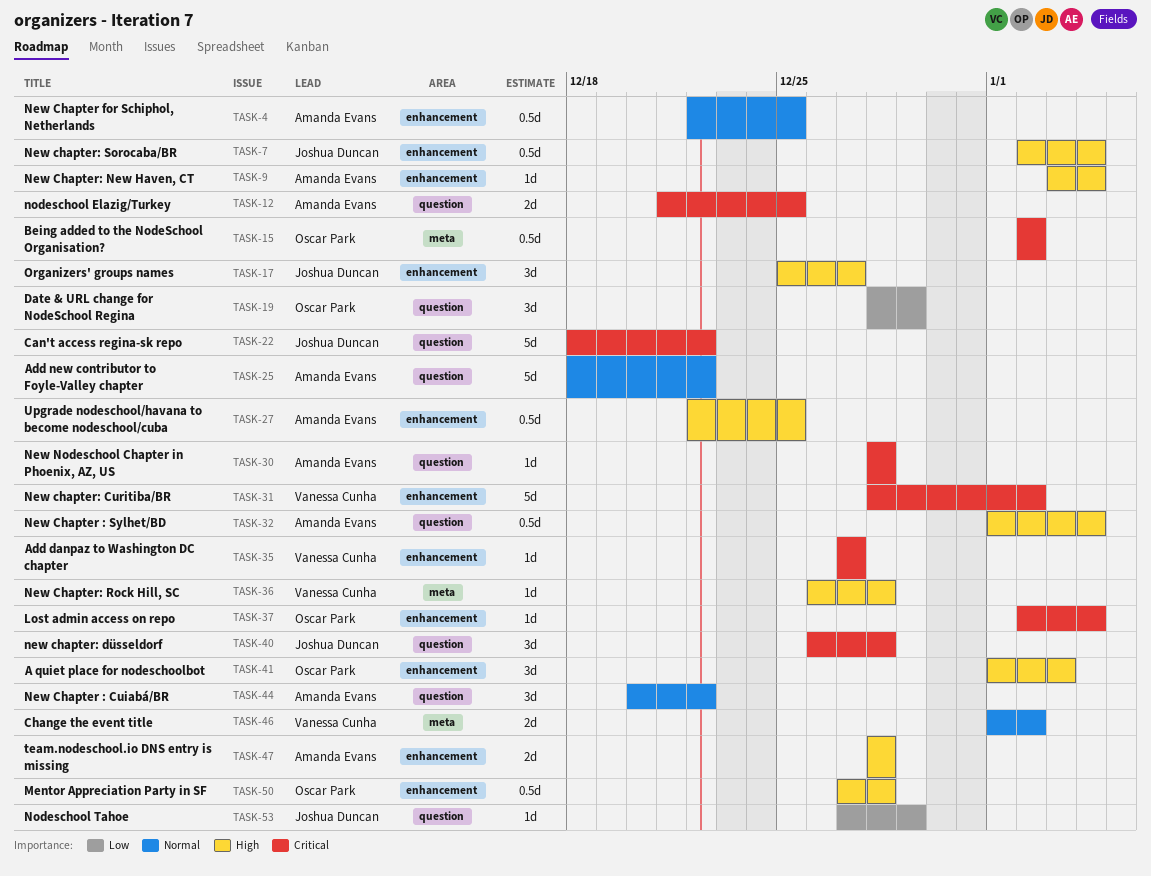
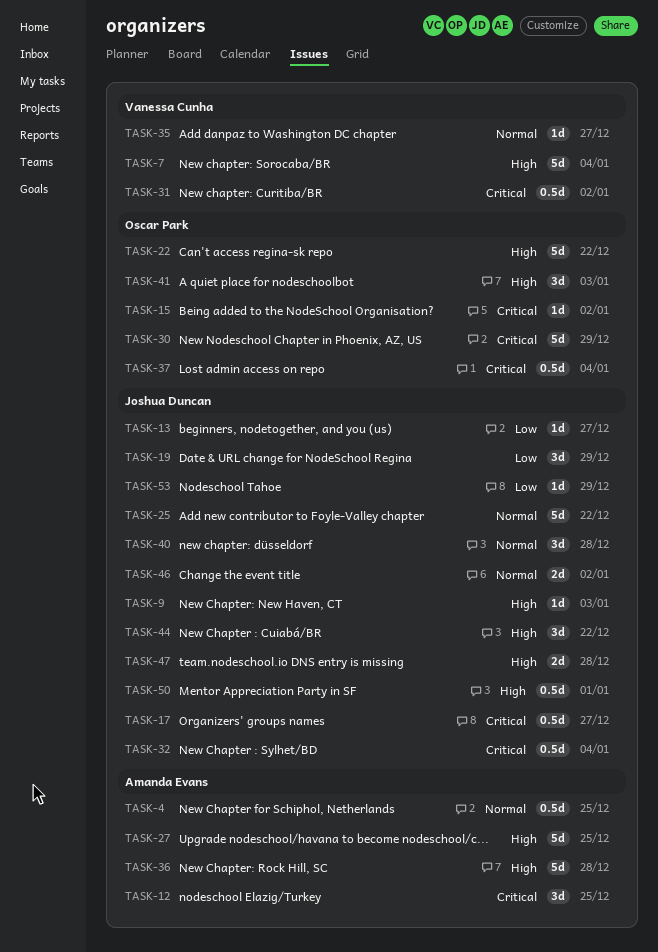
TASK-7, owner: Joshua Duncan -> Vanessa Cunha
TASK-7, estimate: 0.5d -> 5d
TASK-9, owner: Amanda Evans -> Joshua Duncan
TASK-9, due: Jan 4 -> Jan 3
TASK-12, estimate: 2d -> 3d
TASK-13: none -> present
TASK-15, estimate: 0.5d -> 1d
TASK-17, priority: High -> Critical
TASK-17, estimate: 3d -> 0.5d
TASK-19, owner: Oscar Park -> Joshua Duncan
TASK-22, owner: Joshua Duncan -> Oscar Park
TASK-22, priority: Critical -> High
TASK-25, owner: Amanda Evans -> Joshua Duncan
TASK-27, estimate: 0.5d -> 5d
TASK-30, owner: Amanda Evans -> Oscar Park
TASK-30, estimate: 1d -> 5d
TASK-30, due: Dec 28 -> Dec 29
TASK-31, estimate: 5d -> 0.5d
TASK-32, owner: Amanda Evans -> Joshua Duncan
TASK-32, priority: High -> Critical
TASK-35, priority: Critical -> Normal
TASK-36, owner: Vanessa Cunha -> Amanda Evans
TASK-36, estimate: 1d -> 5d
TASK-37, estimate: 1d -> 0.5d
TASK-40, priority: Critical -> Normal
TASK-44, owner: Amanda Evans -> Joshua Duncan
TASK-44, priority: Normal -> High
TASK-46, owner: Vanessa Cunha -> Joshua Duncan
TASK-47, owner: Amanda Evans -> Joshua Duncan
TASK-50, owner: Oscar Park -> Joshua Duncan
TASK-50, due: Dec 28 -> Jan 1

